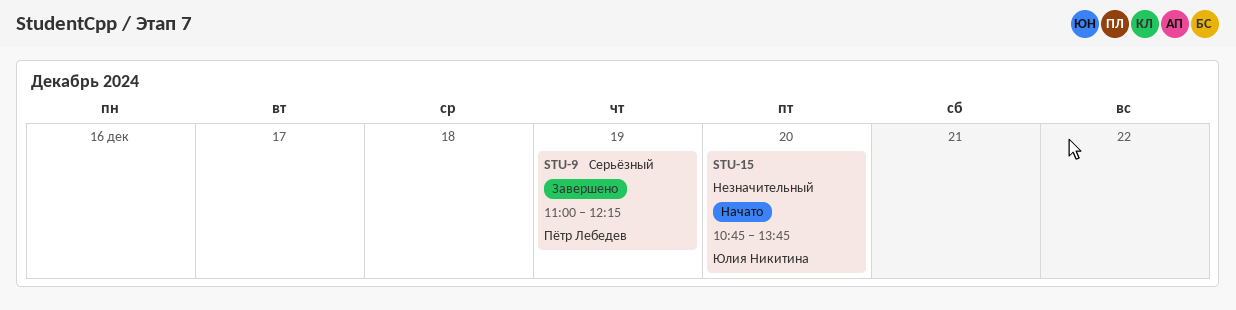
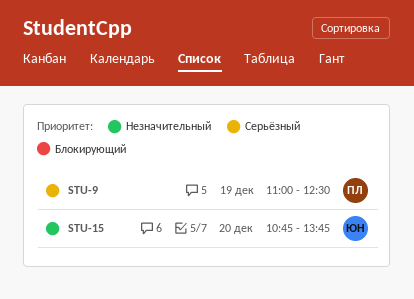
STU-9, ends: 12:15 -> 12:30

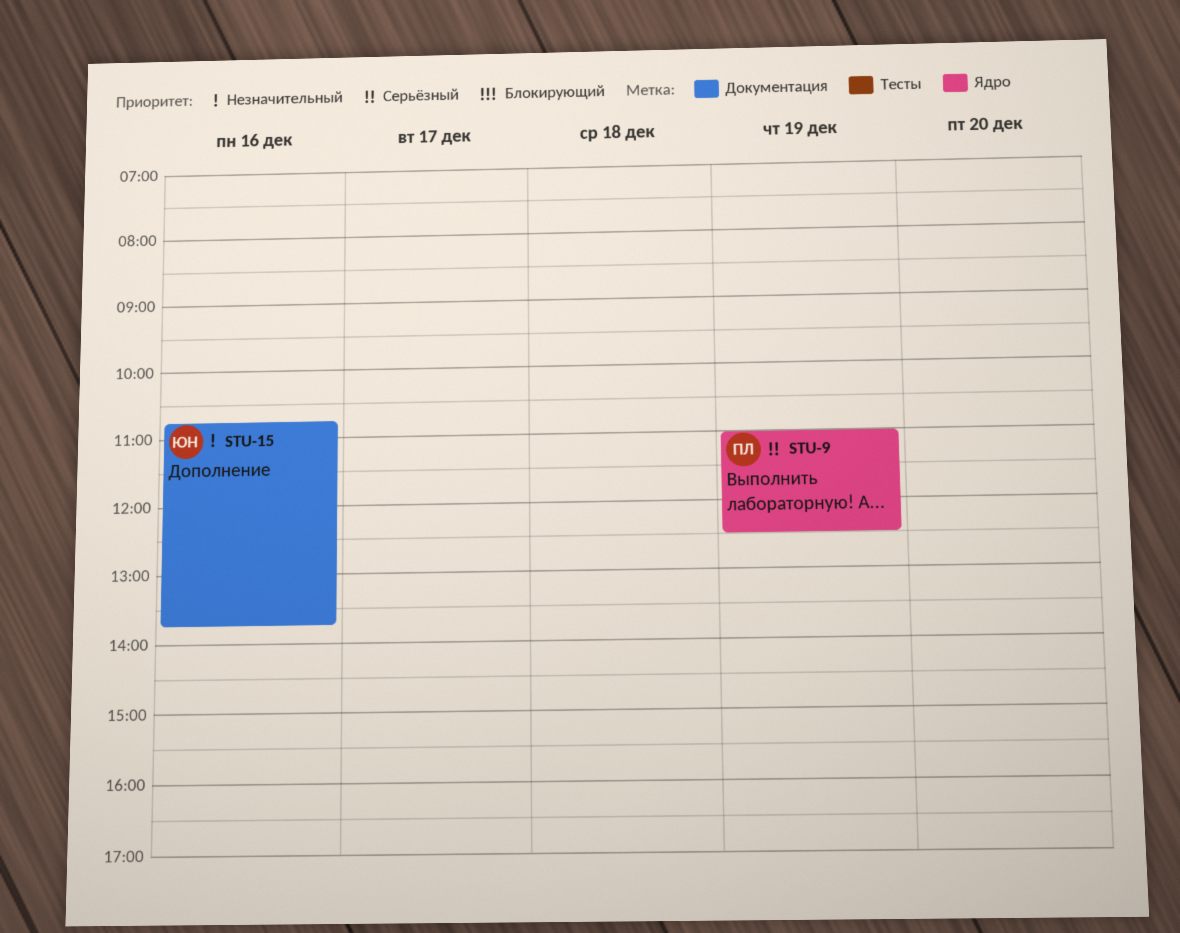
STU-15, day: Dec 20 -> Dec 16

